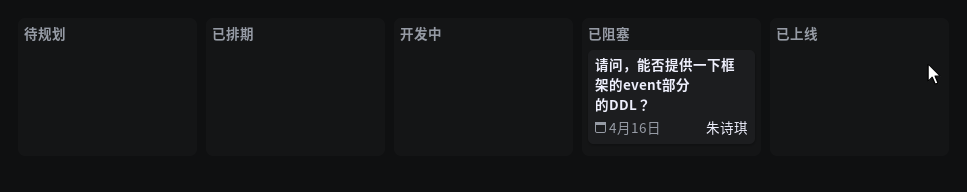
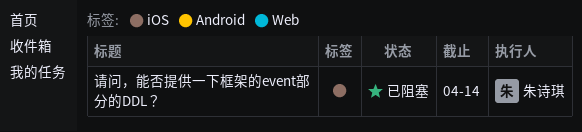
请问，能否提供一下框架的event部分的DDL？, due: Apr 16 -> Apr 14

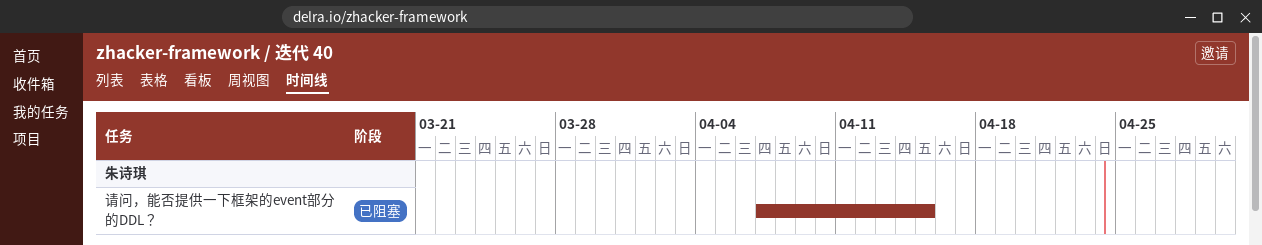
请问，能否提供一下框架的event部分的DDL？, due: Apr 14 -> Apr 15

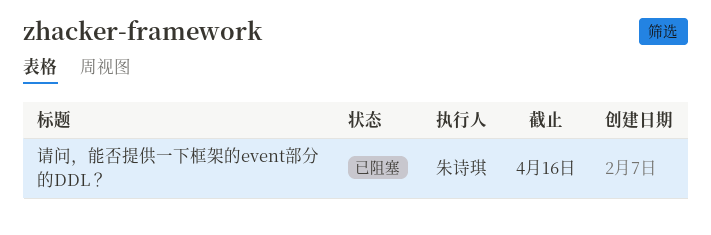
请问，能否提供一下框架的event部分的DDL？, due: Apr 15 -> Apr 16

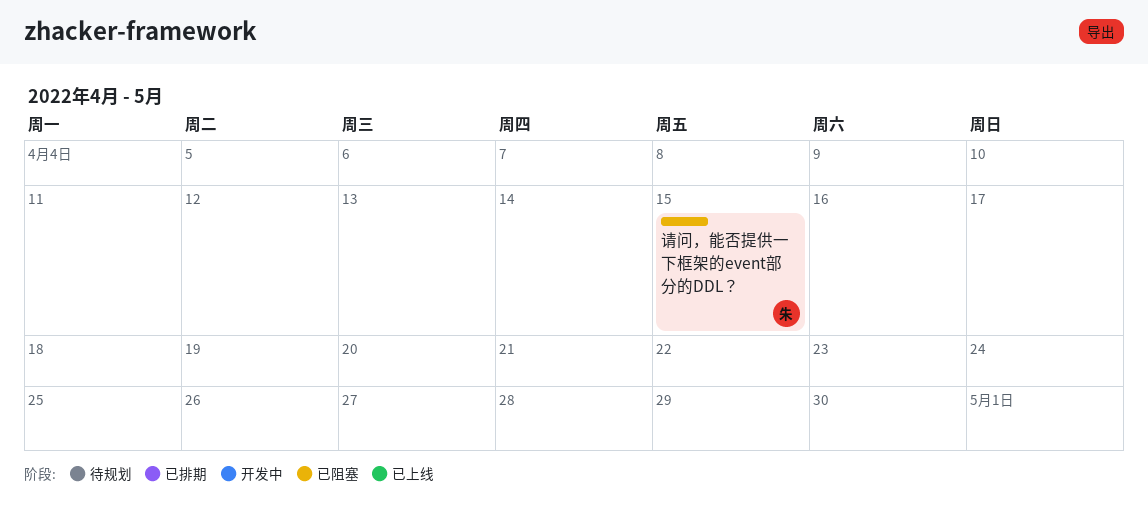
请问，能否提供一下框架的event部分的DDL？, due: Apr 16 -> Apr 15

